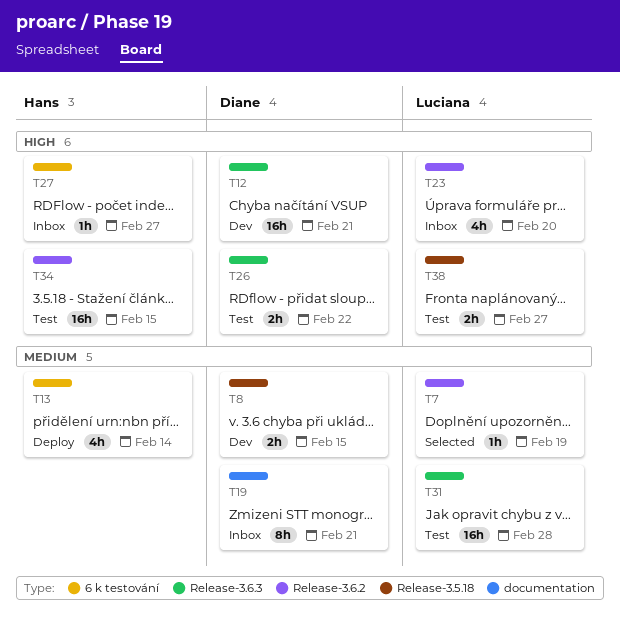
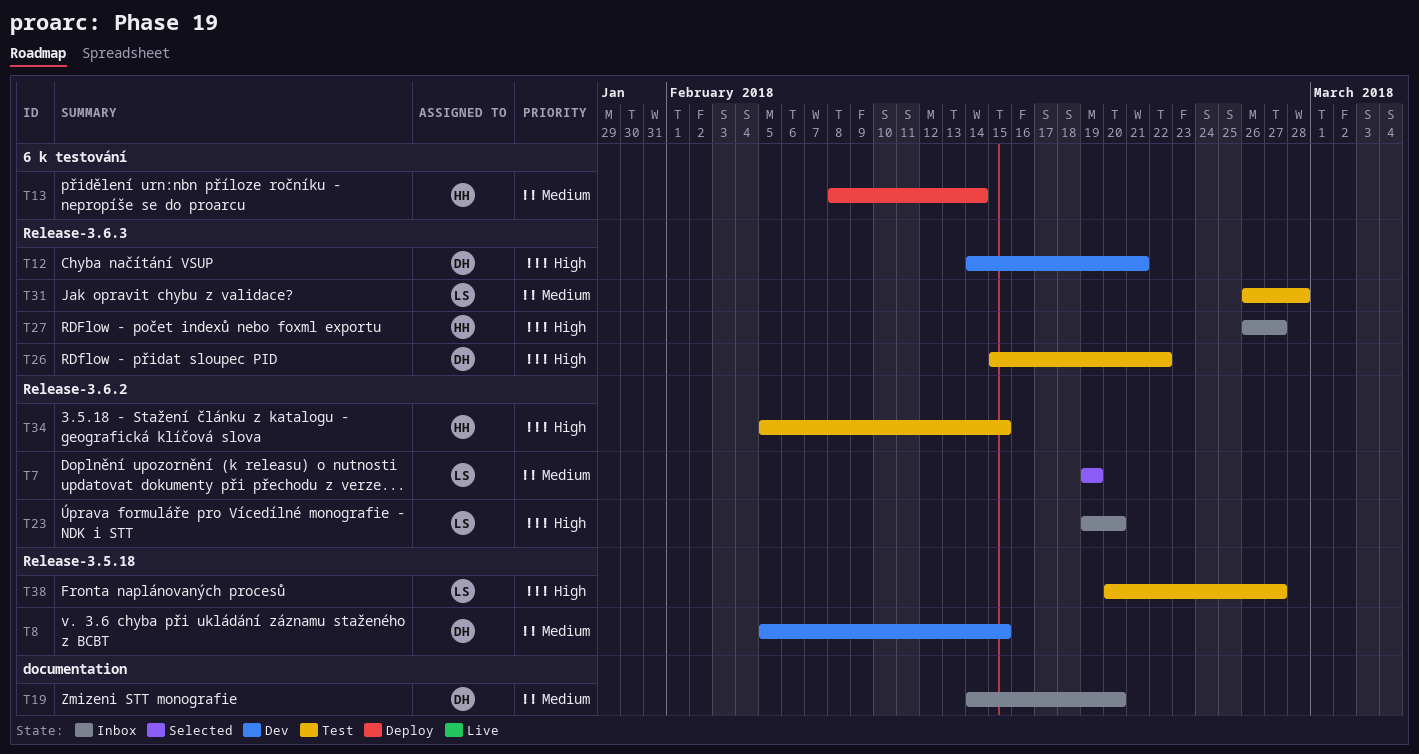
T19, due: Feb 21 -> Feb 20
T27, label: 6 k testování -> Release-3.6.3

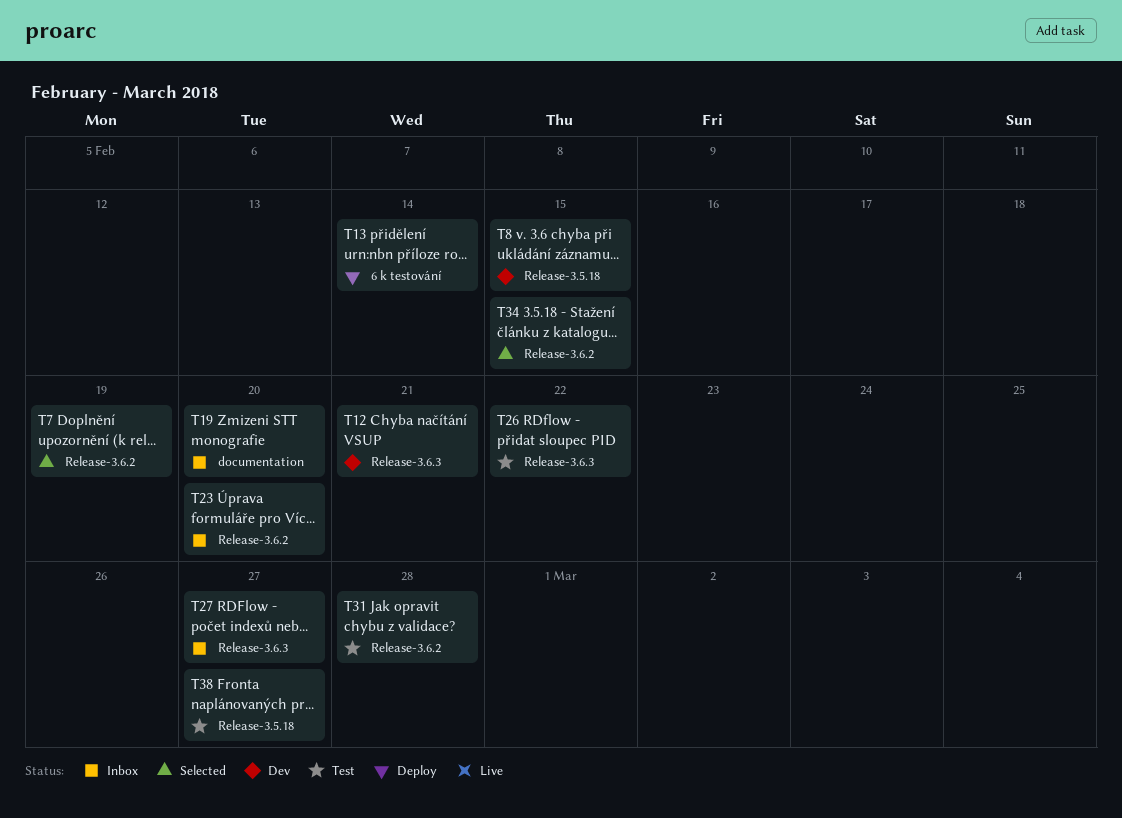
T31, label: Release-3.6.3 -> Release-3.6.2
T34, status: Test -> Selected

